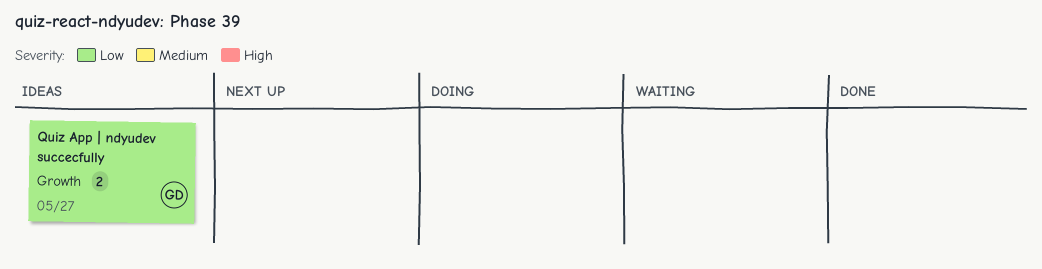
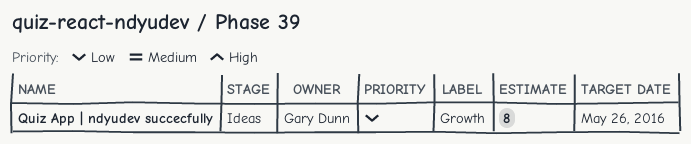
Quiz App | ndyudev succecfully, estimate: 2 -> 8
Quiz App | ndyudev succecfully, due: May 27 -> May 26

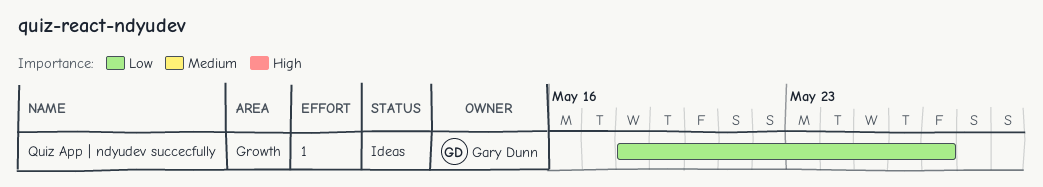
Quiz App | ndyudev succecfully, estimate: 8 -> 1
Quiz App | ndyudev succecfully, due: May 26 -> May 27

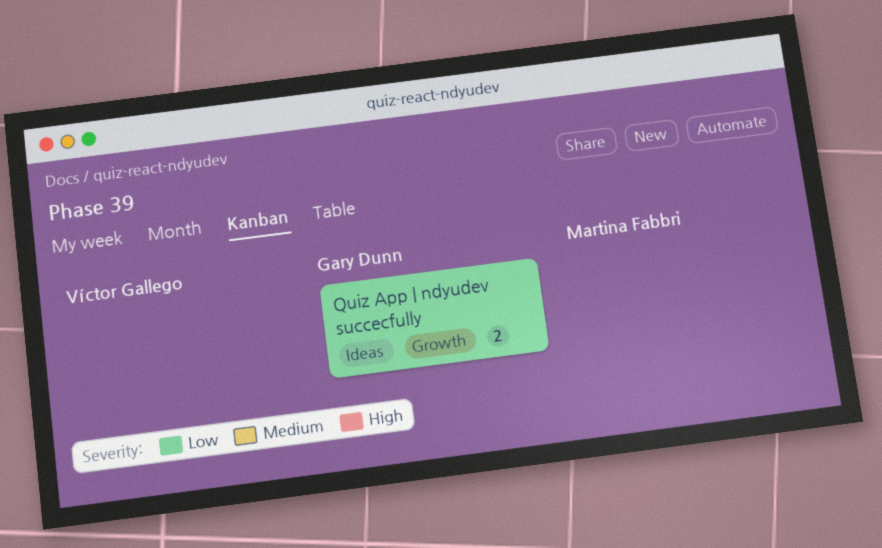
Quiz App | ndyudev succecfully, estimate: 1 -> 2

